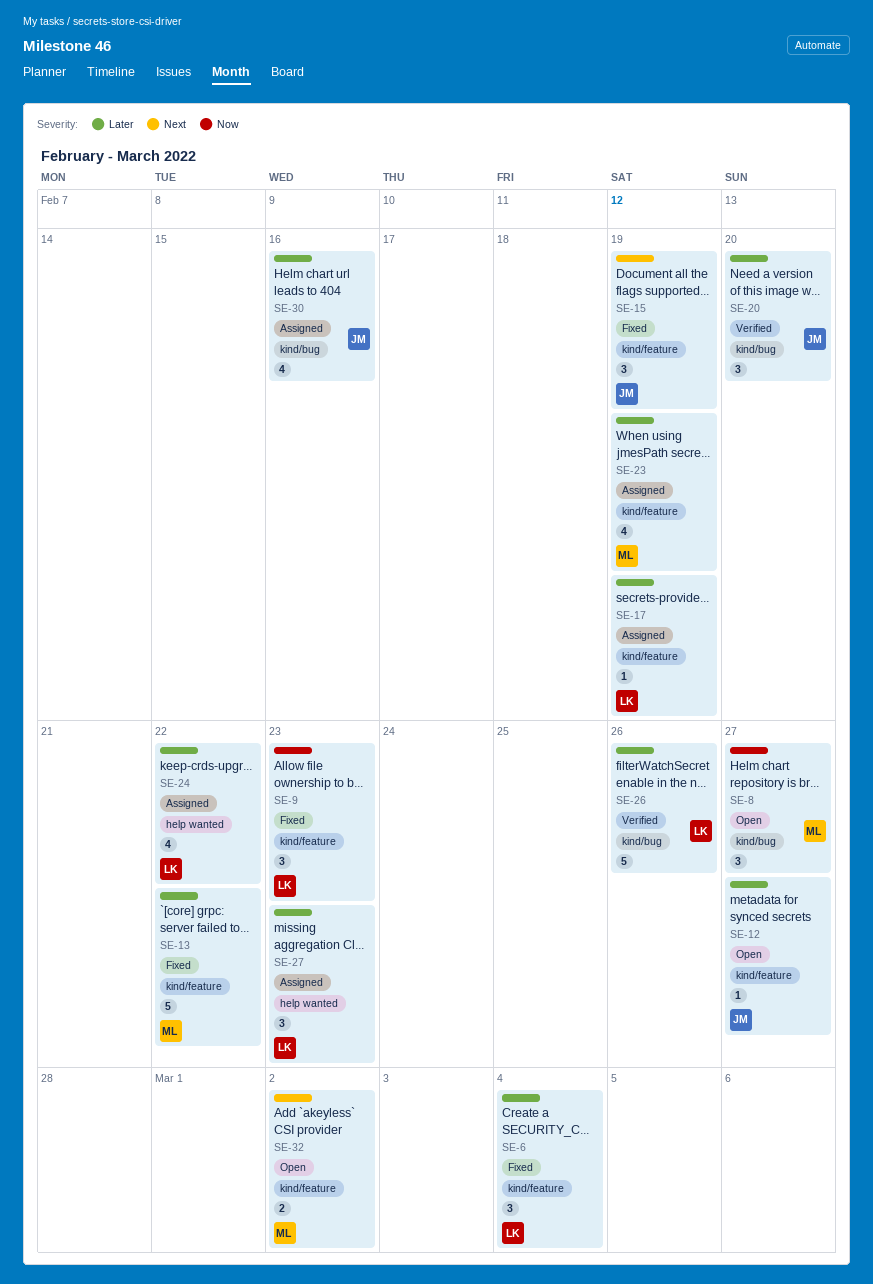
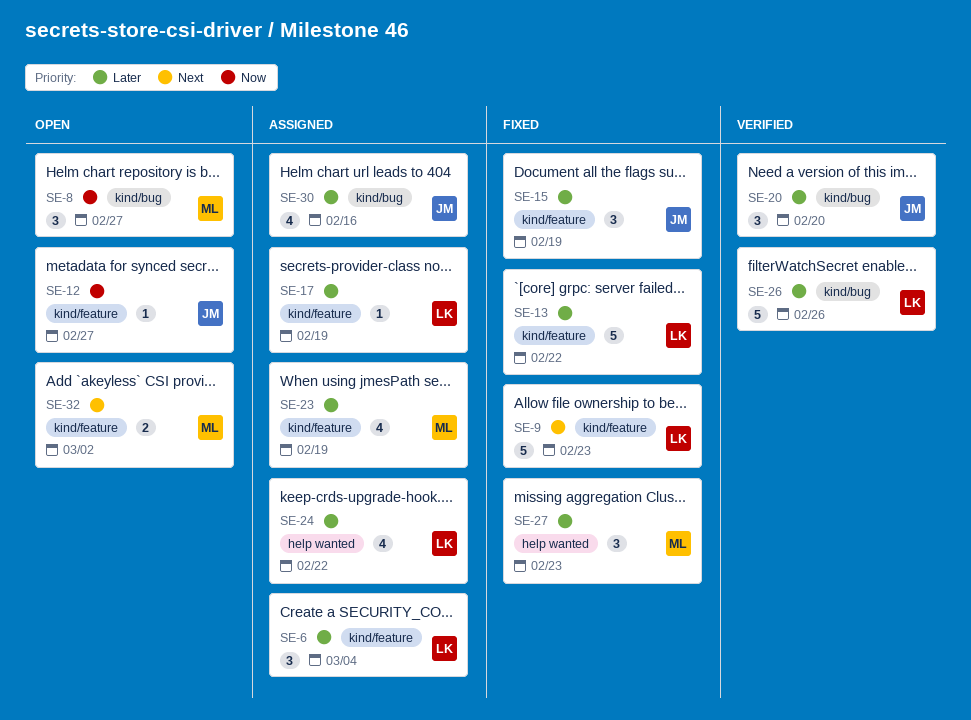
SE-6, status: Fixed -> Assigned
SE-9, priority: Now -> Next
SE-9, estimate: 3 -> 5
SE-12, priority: Later -> Now
SE-13, owner: ML -> LK
SE-15, priority: Next -> Later
SE-27, status: Assigned -> Fixed
SE-27, owner: LK -> ML

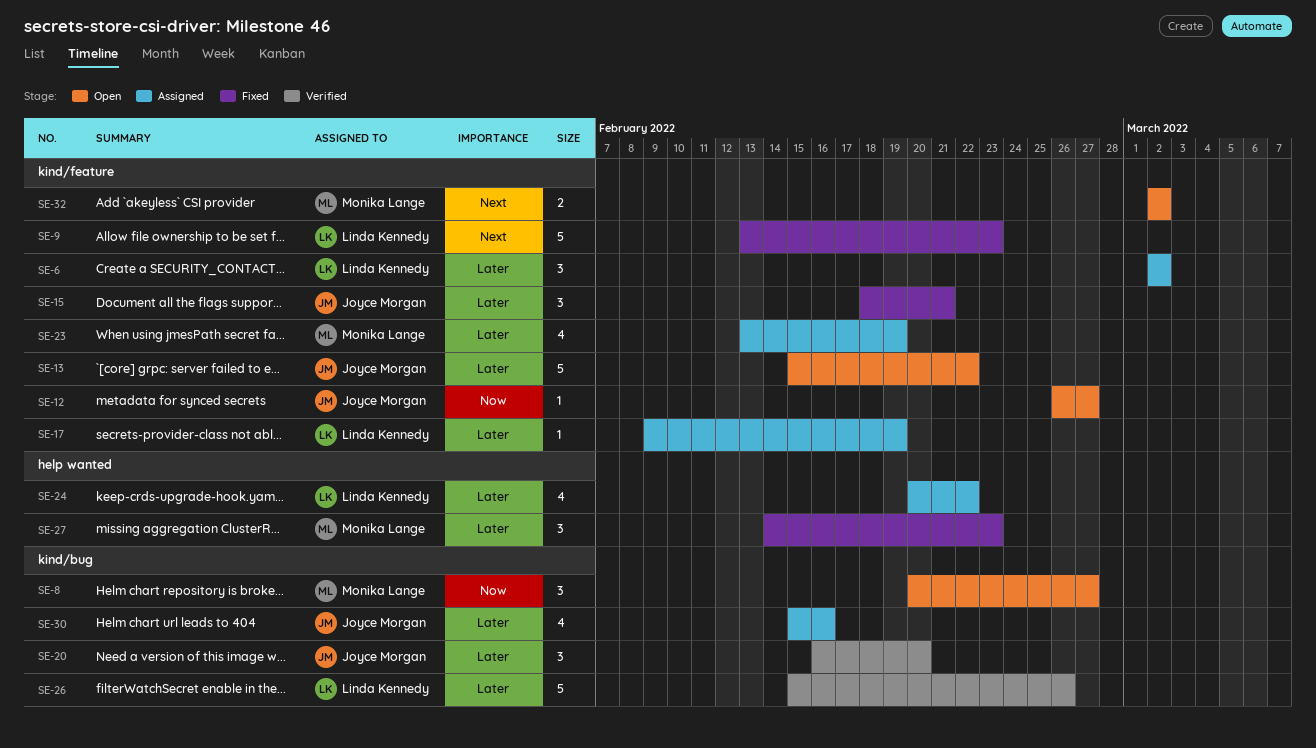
SE-6, due: Mar 4 -> Mar 2
SE-13, status: Fixed -> Open
SE-13, owner: Linda Kennedy -> Joyce Morgan
SE-15, due: Feb 19 -> Feb 21

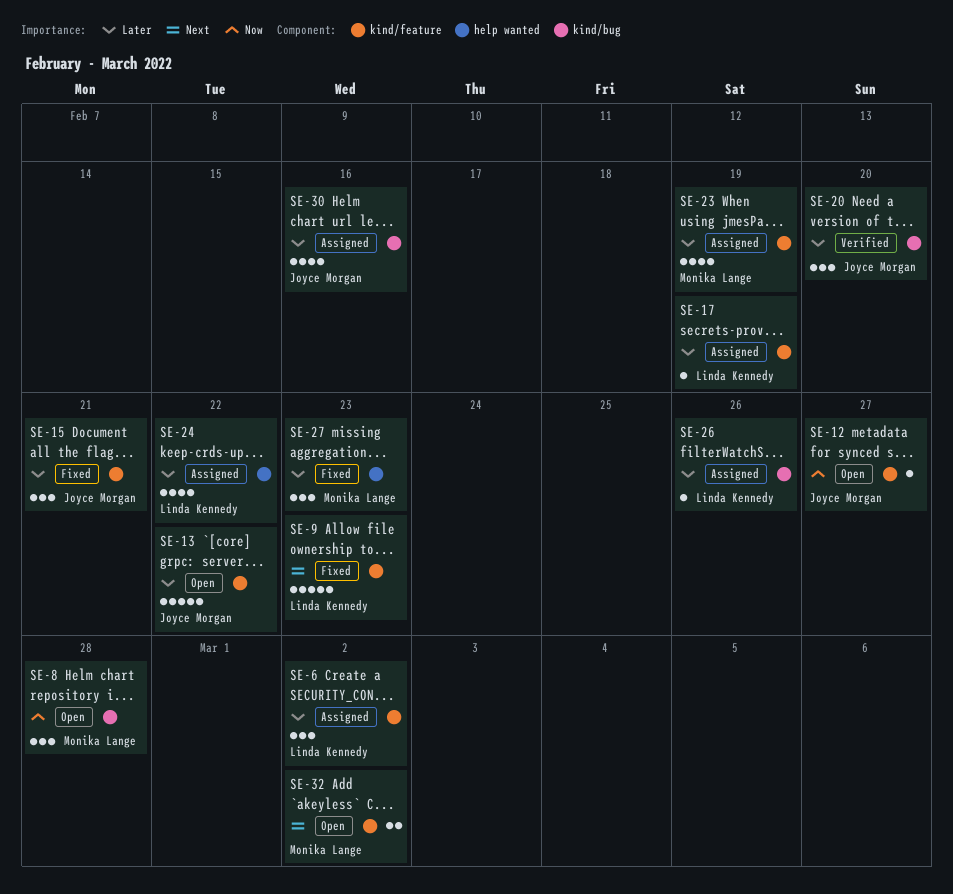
SE-8, due: Feb 27 -> Feb 28
SE-26, status: Verified -> Assigned
SE-26, estimate: 5 -> 1

